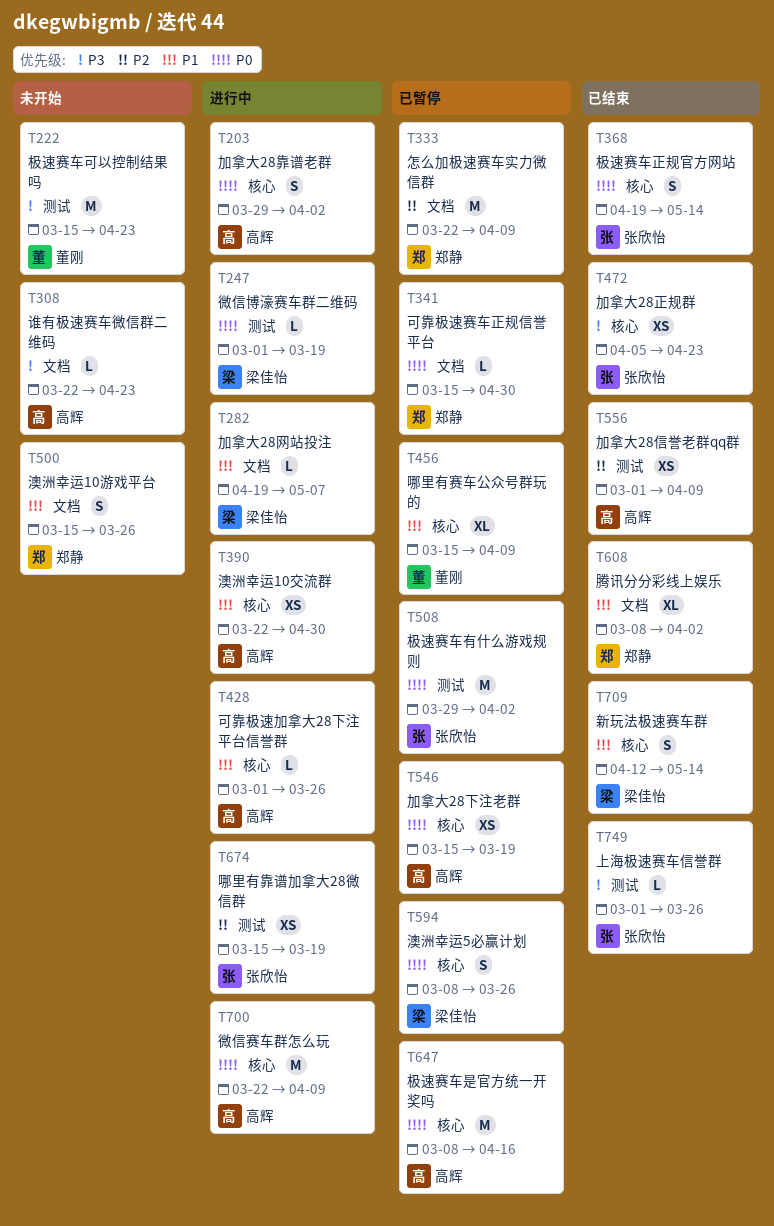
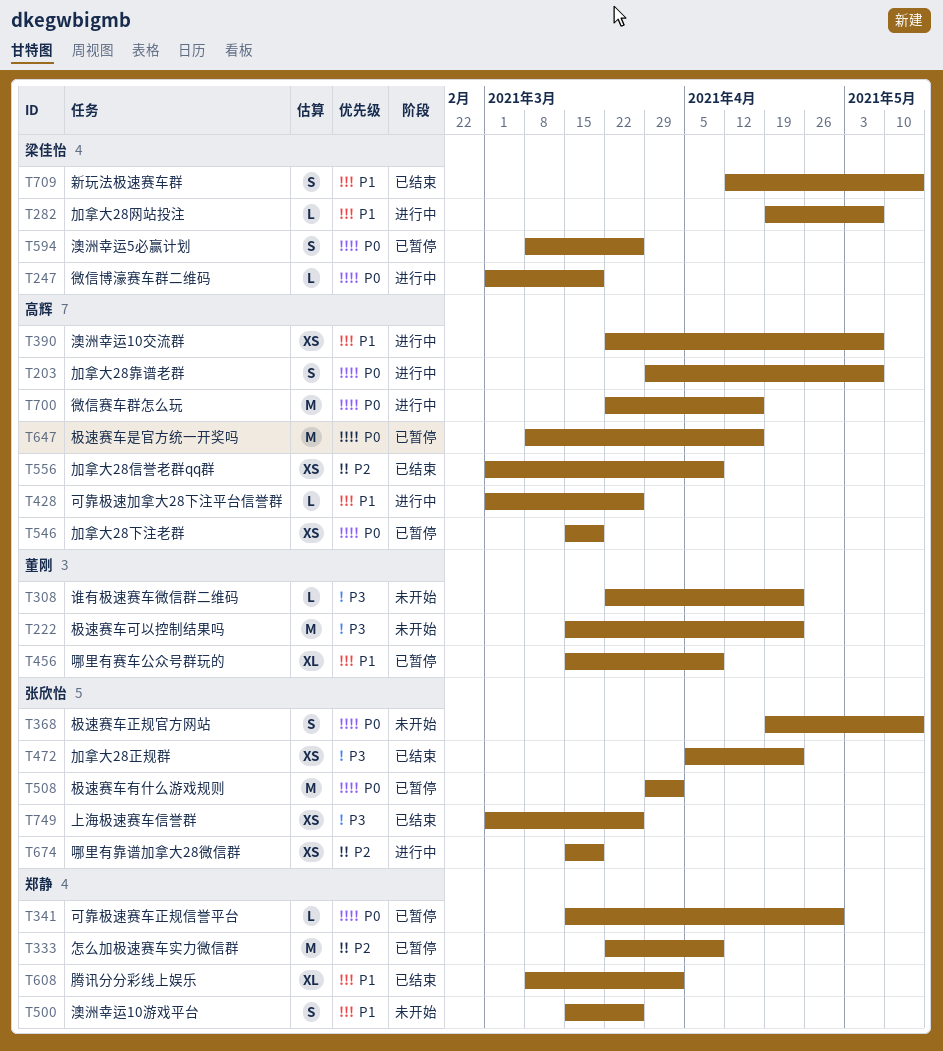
T203, due: Apr 2 -> May 7
T308, owner: 高辉 -> 董刚
T368, status: 已结束 -> 未开始
T390, due: Apr 30 -> May 7
T700, due: Apr 9 -> Apr 16
T749, estimate: L -> XS

